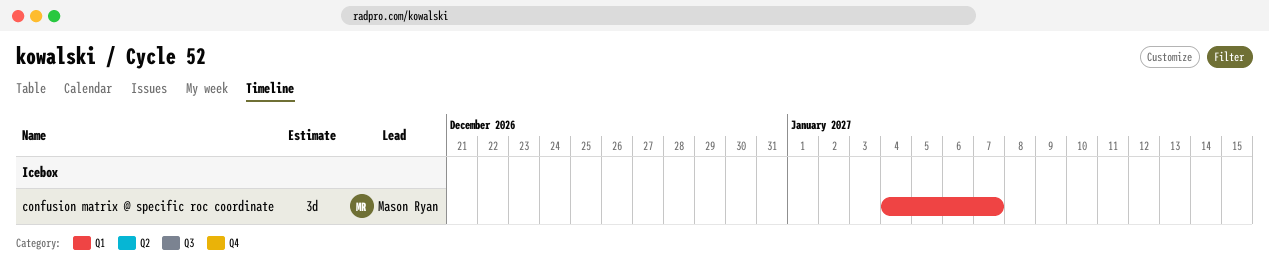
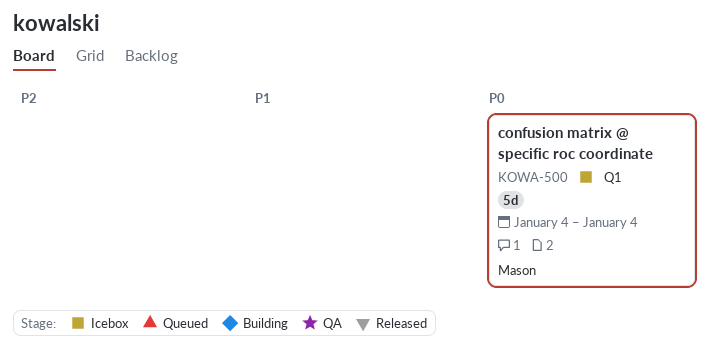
confusion matrix @ specific roc coordinate, estimate: 3d -> 5d
confusion matrix @ specific roc coordinate, due: Jan 7 -> Jan 4

